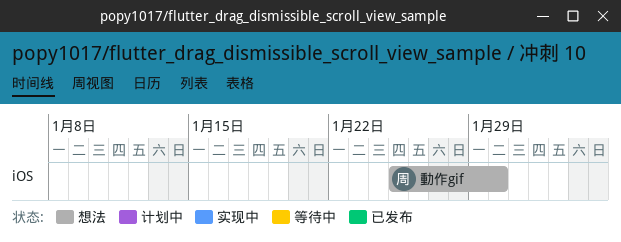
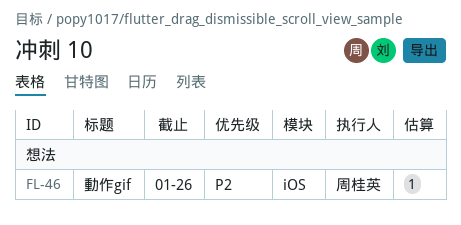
動作gif, due: Jan 30 -> Jan 26

